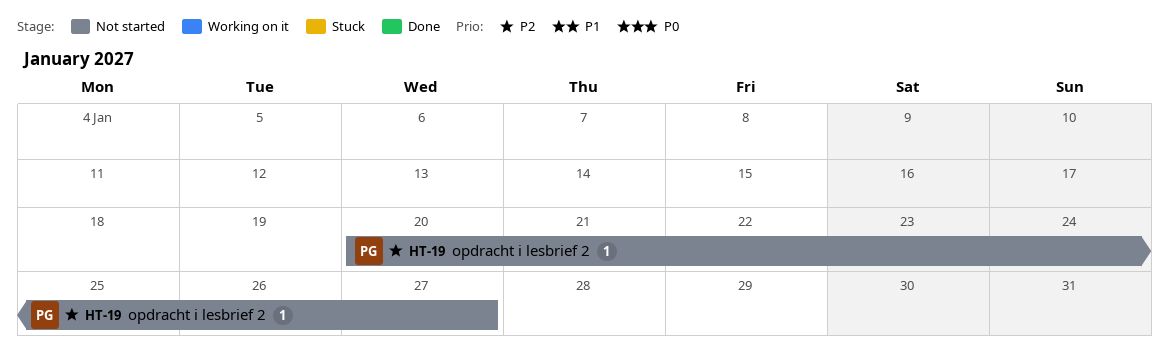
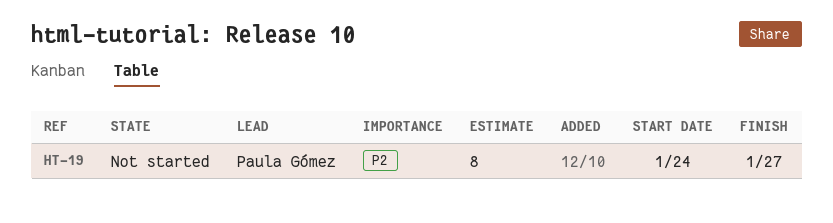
HT-19, estimate: 1 -> 8
HT-19, start: Jan 20 -> Jan 24

